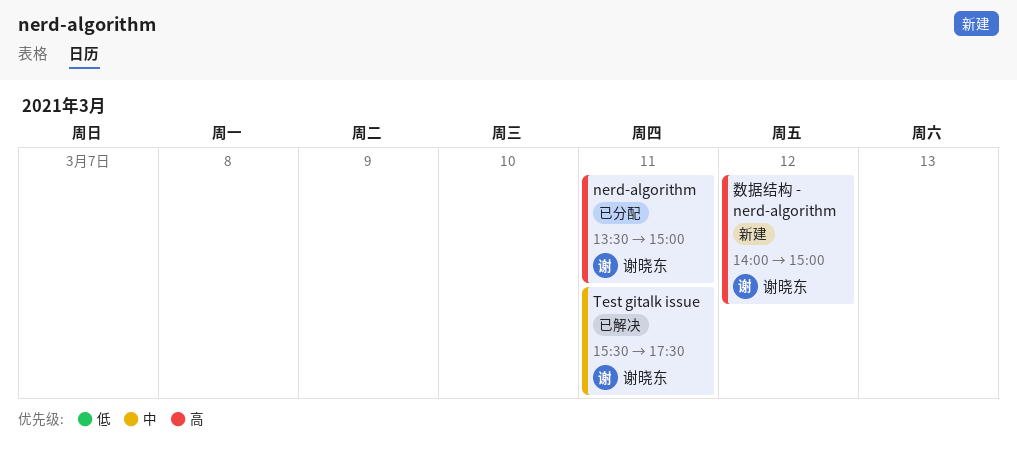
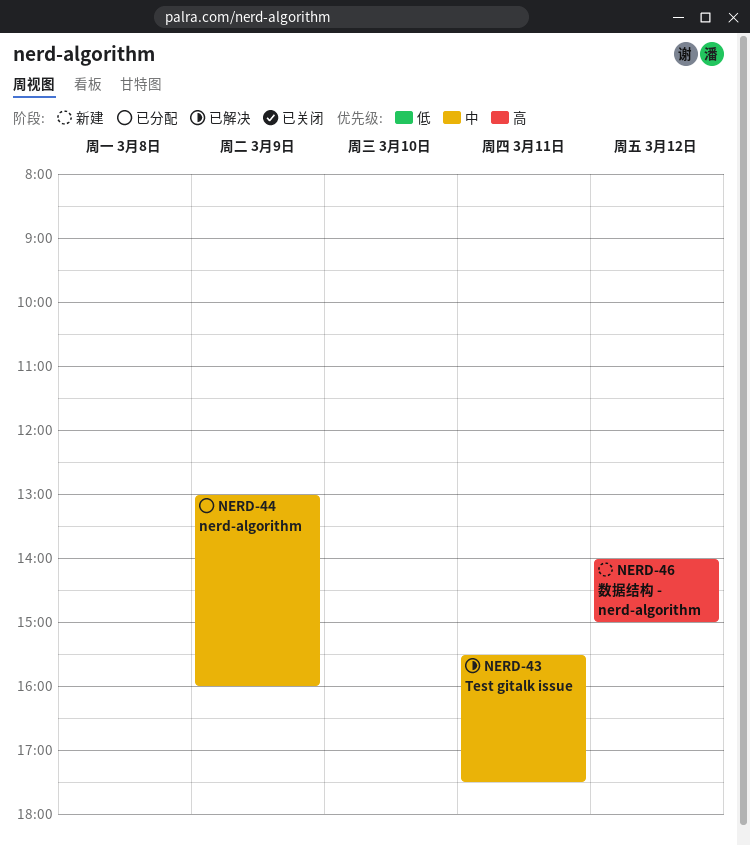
nerd-algorithm, priority: 高 -> 中
nerd-algorithm, day: Mar 11 -> Mar 9
nerd-algorithm, begins: 13:30 -> 13:00
nerd-algorithm, ends: 15:00 -> 16:00

